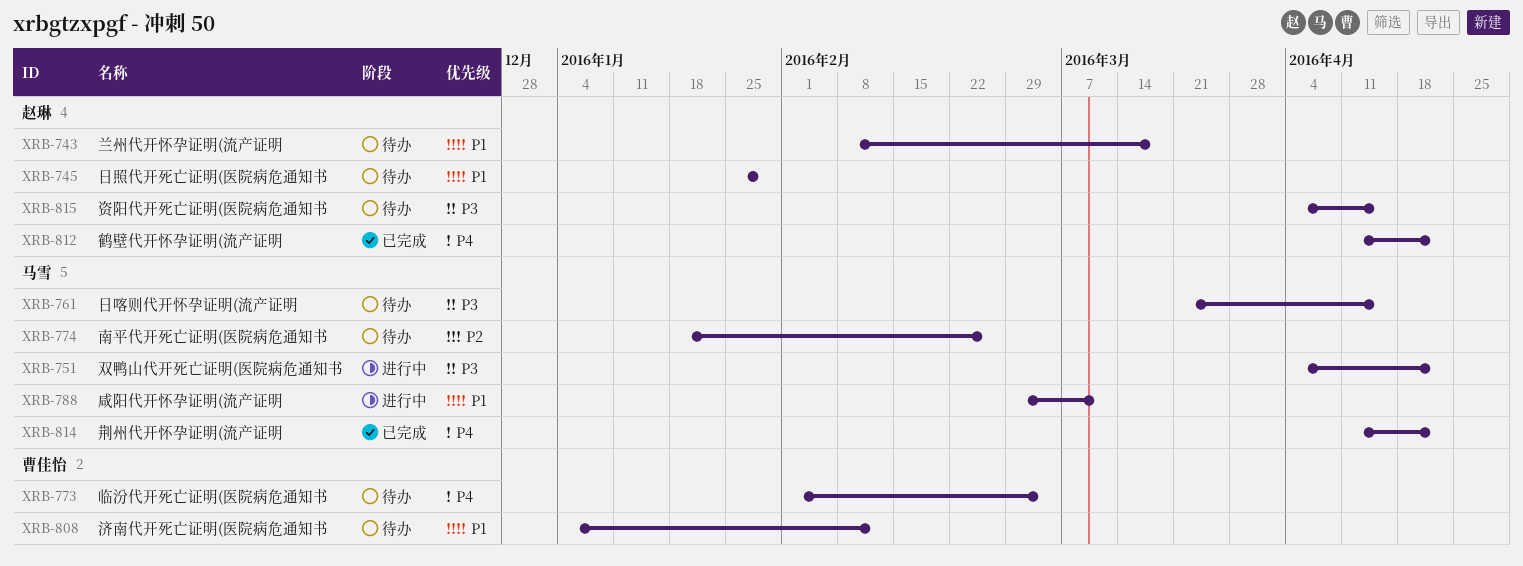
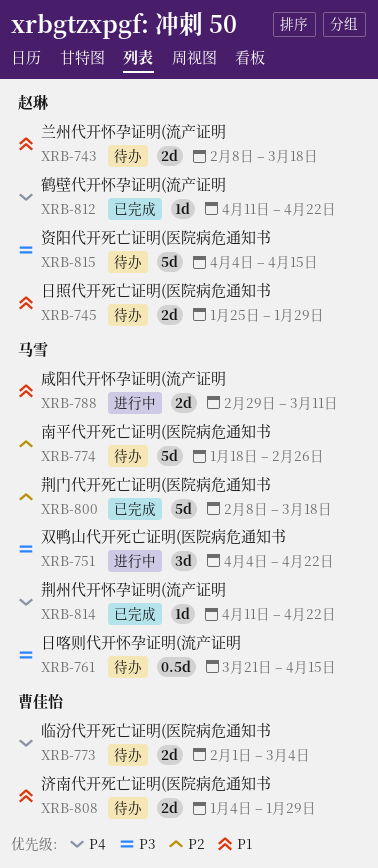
XRB-800: none -> present
XRB-808, due: Feb 12 -> Jan 29

